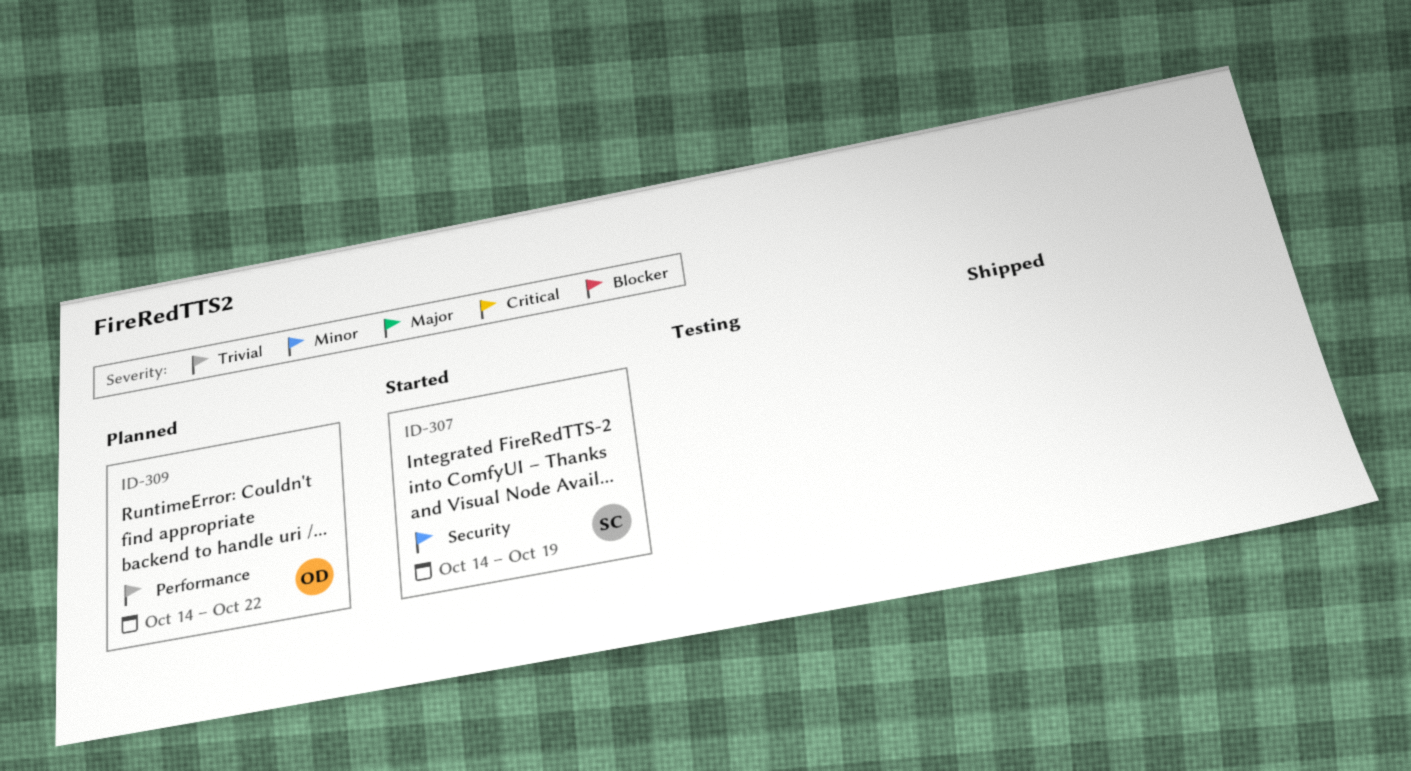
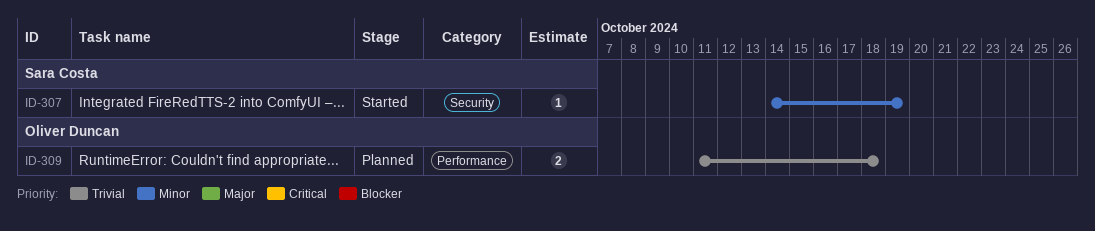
ID-309, start: Oct 14 -> Oct 11
ID-309, due: Oct 22 -> Oct 18

